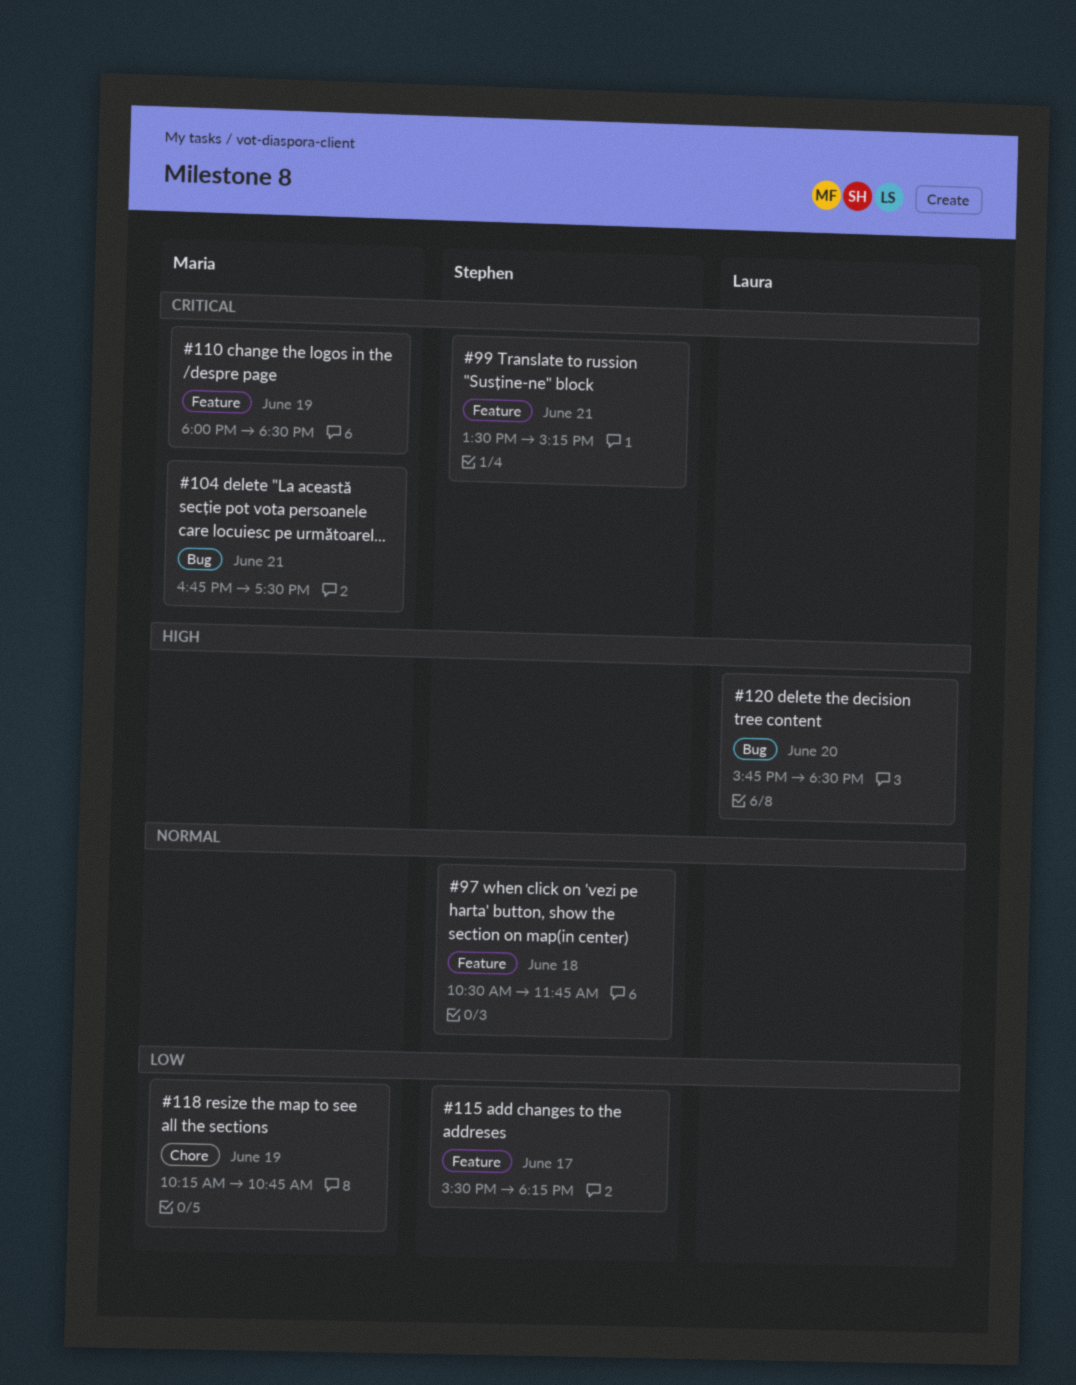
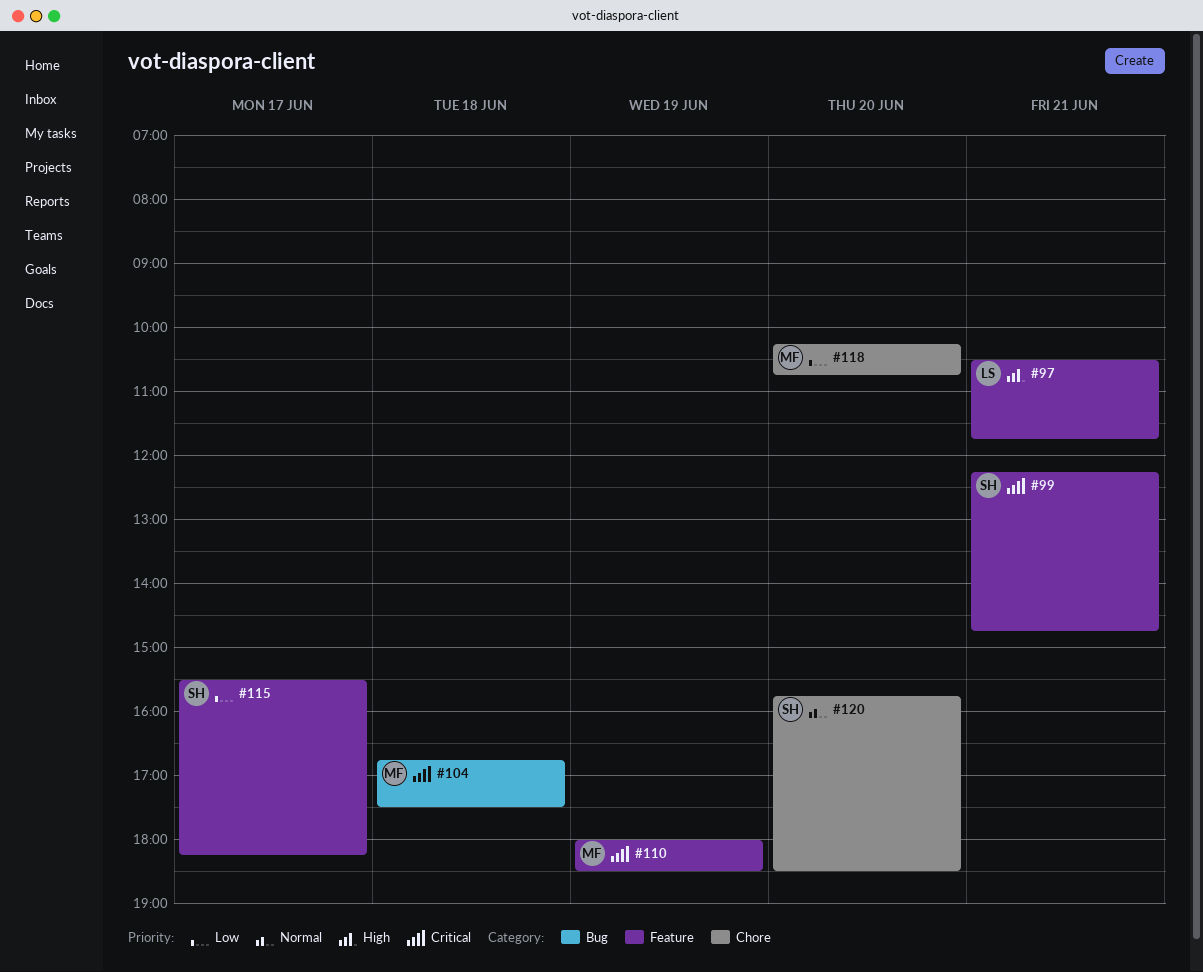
#97, owner: Stephen -> Laura
#97, priority: Normal -> High
#97, day: Jun 18 -> Jun 21
#99, begins: 13:30 -> 12:15
#99, ends: 15:15 -> 14:45
#104, day: Jun 21 -> Jun 18
#118, day: Jun 19 -> Jun 20
#120, owner: Laura -> Stephen
#120, priority: High -> Normal
#120, label: Bug -> Chore

